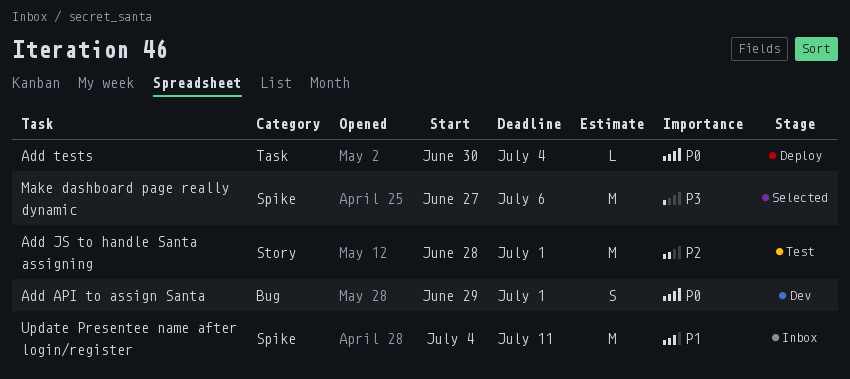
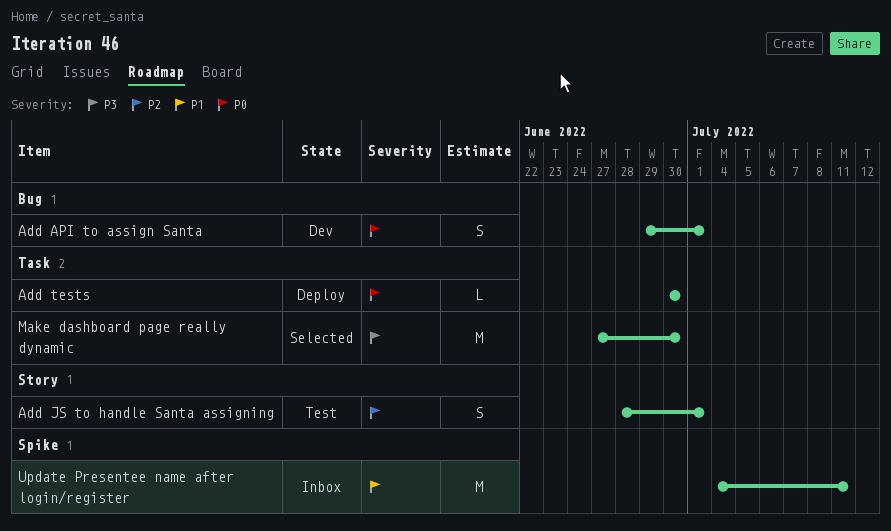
Add JS to handle Santa assigning, estimate: M -> S
Add tests, due: Jul 4 -> Jun 30
Make dashboard page really dynamic, label: Spike -> Task
Make dashboard page really dynamic, due: Jul 6 -> Jun 30

